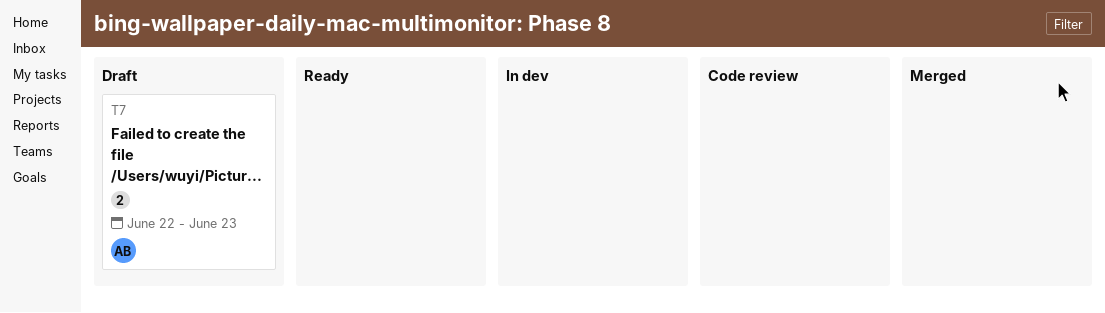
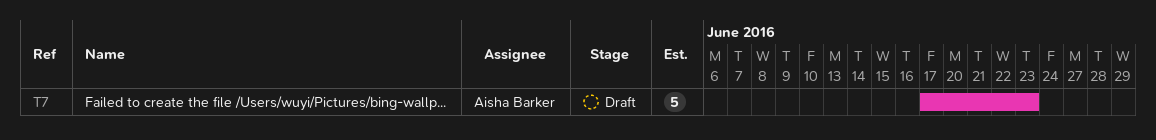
T7, estimate: 2 -> 5
T7, start: Jun 22 -> Jun 17

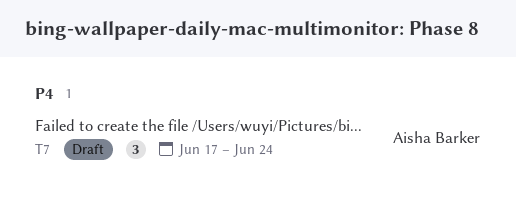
T7, estimate: 5 -> 3
T7, due: Jun 23 -> Jun 24

